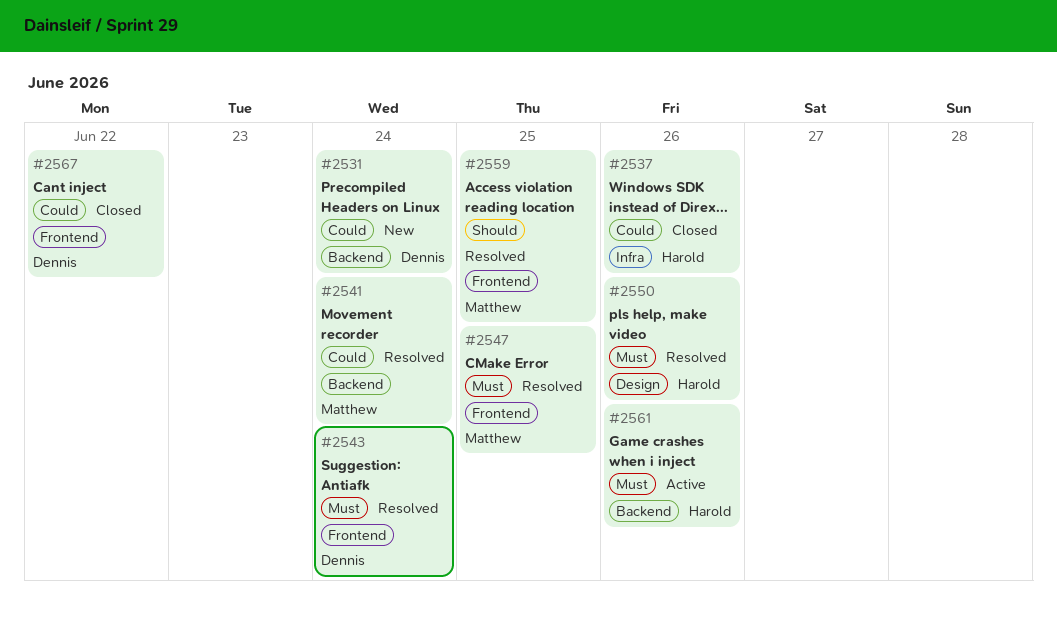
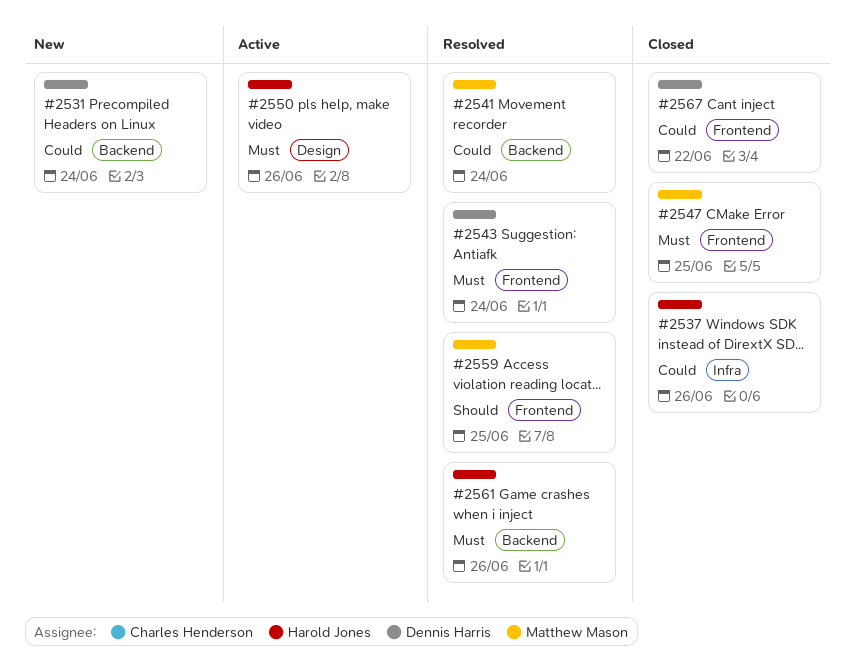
#2547, status: Resolved -> Closed
#2550, status: Resolved -> Active
#2561, status: Active -> Resolved

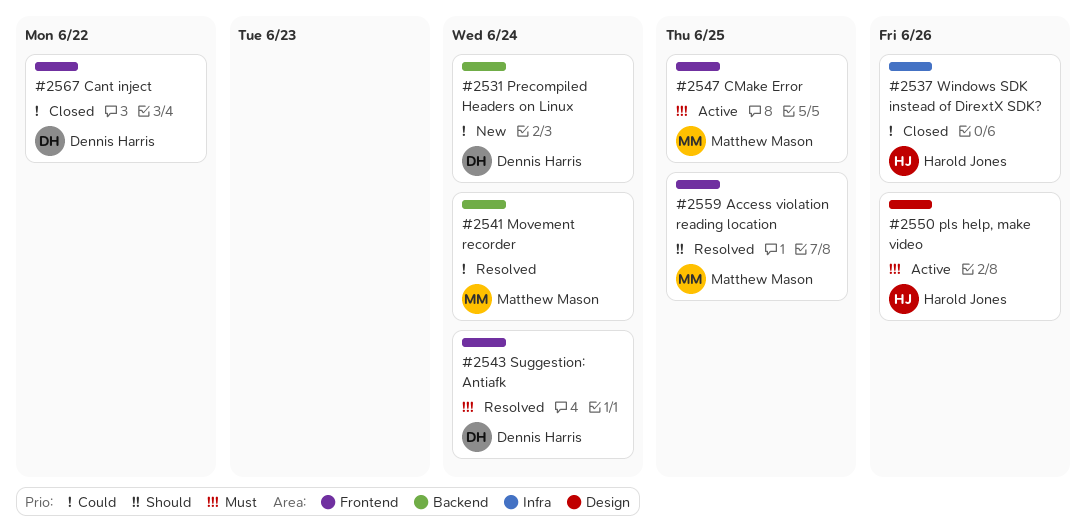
#2547, status: Closed -> Active
#2561: present -> none

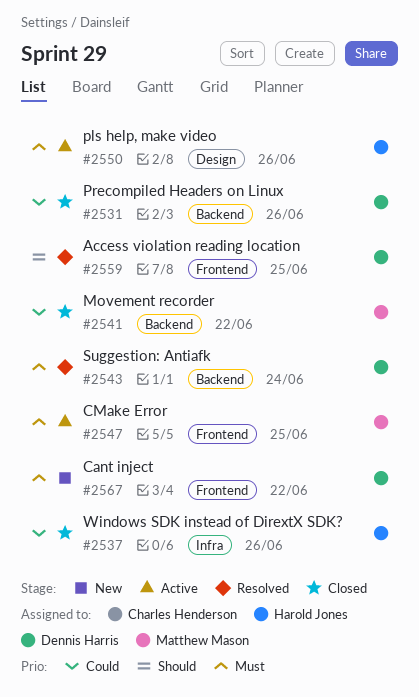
#2531, status: New -> Closed
#2531, due: Jun 24 -> Jun 26
#2541, status: Resolved -> Closed
#2541, due: Jun 24 -> Jun 22
#2543, label: Frontend -> Backend
#2559, owner: Matthew Mason -> Dennis Harris
#2567, status: Closed -> New
#2567, priority: Could -> Must

